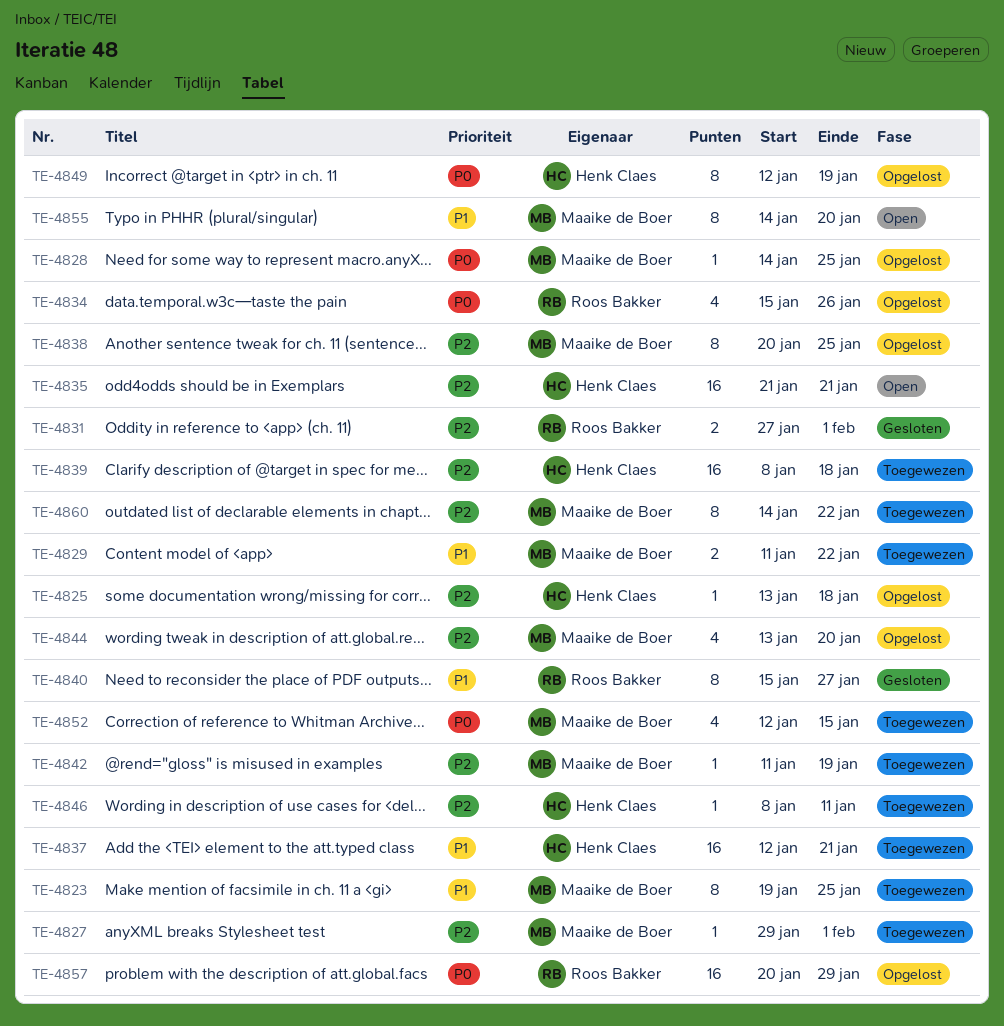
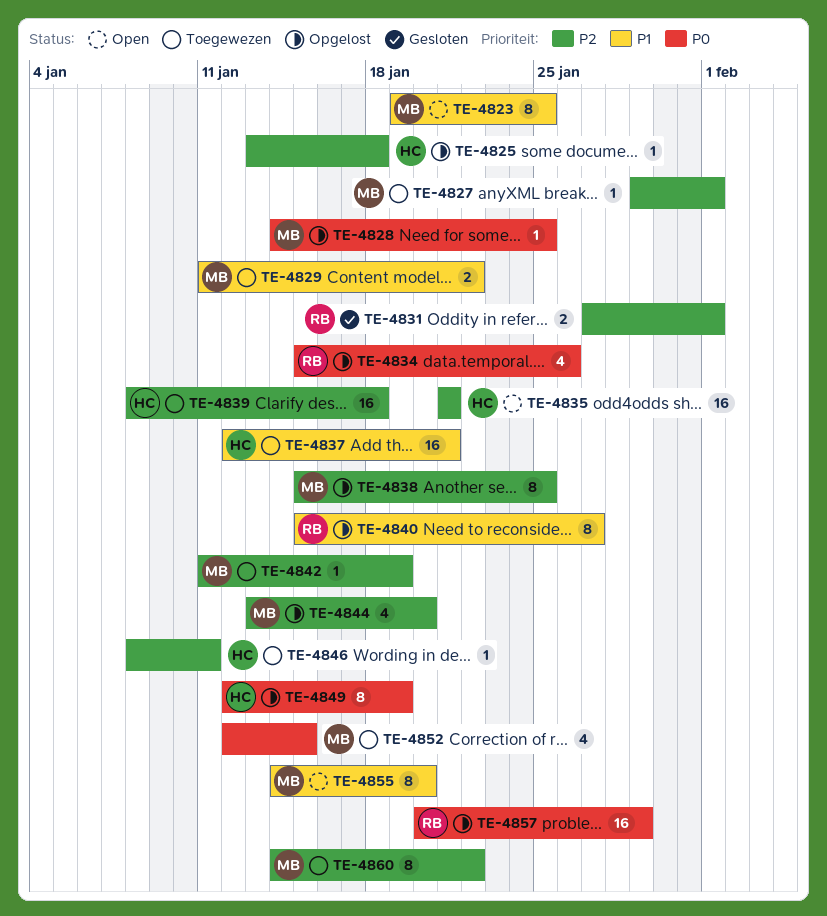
TE-4823, status: Toegewezen -> Open
TE-4838, start: Jan 20 -> Jan 15
TE-4840, status: Gesloten -> Opgelost

